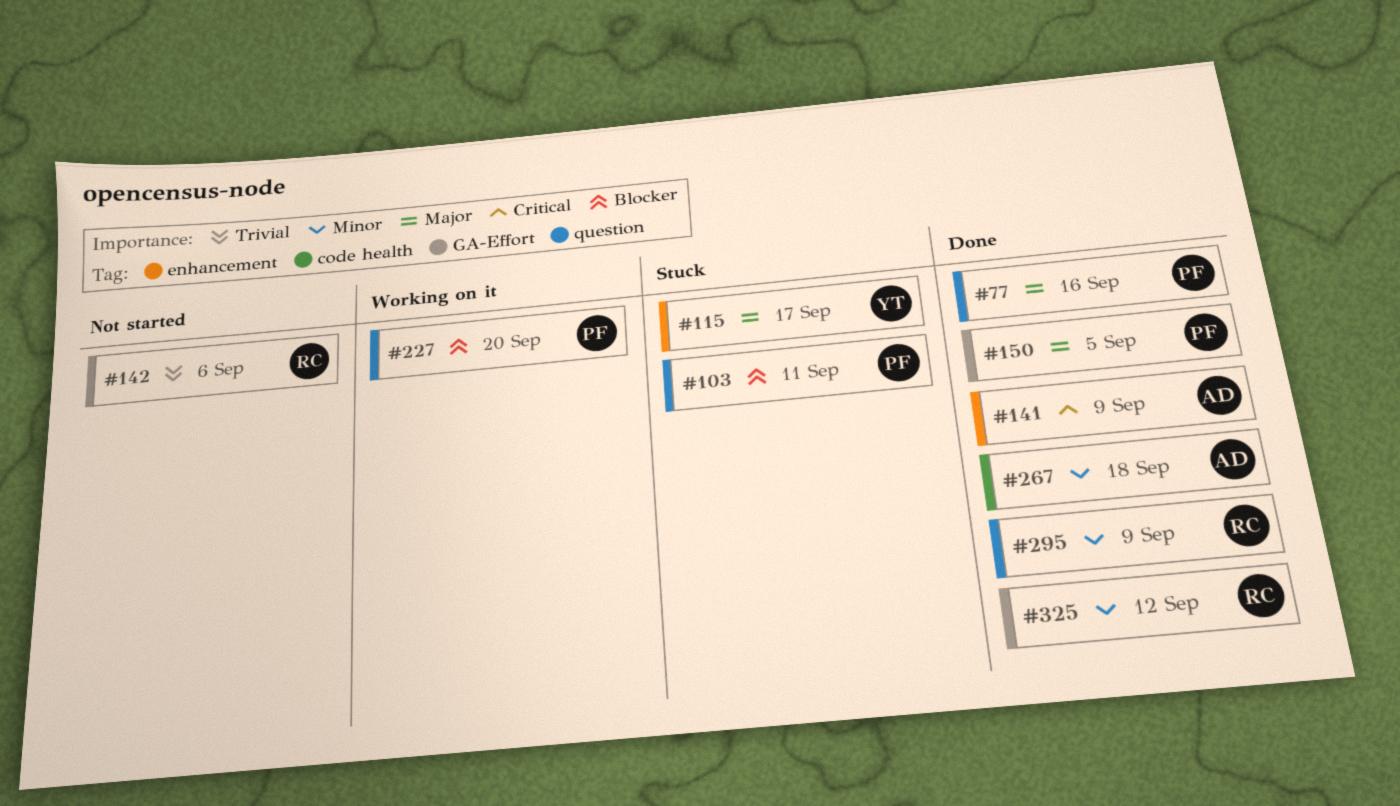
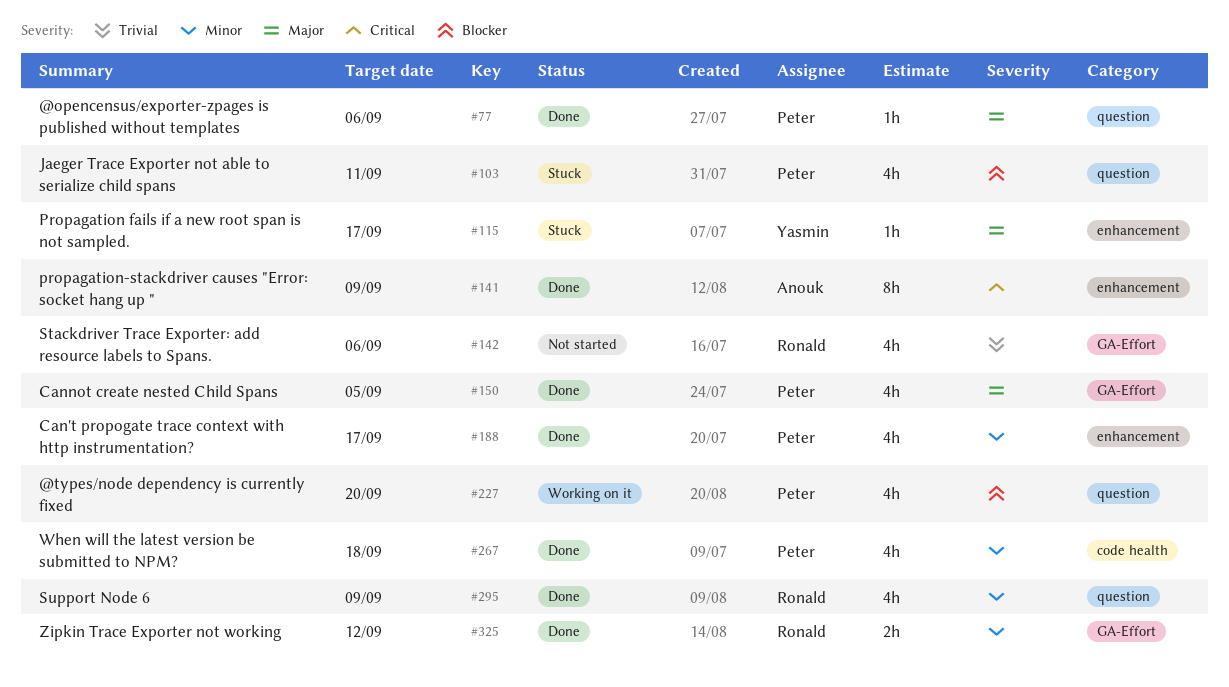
#77, due: Sep 16 -> Sep 6
#188: none -> present
#267, owner: Anouk -> Peter

